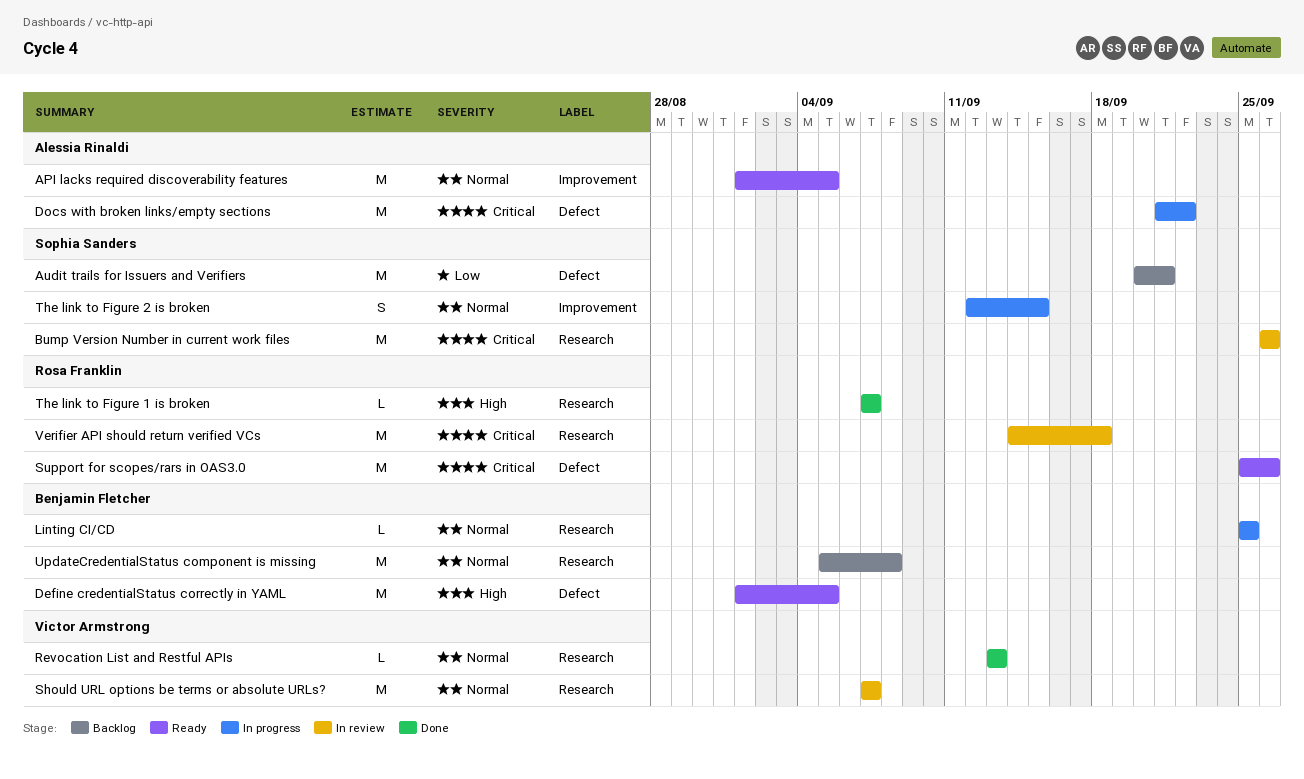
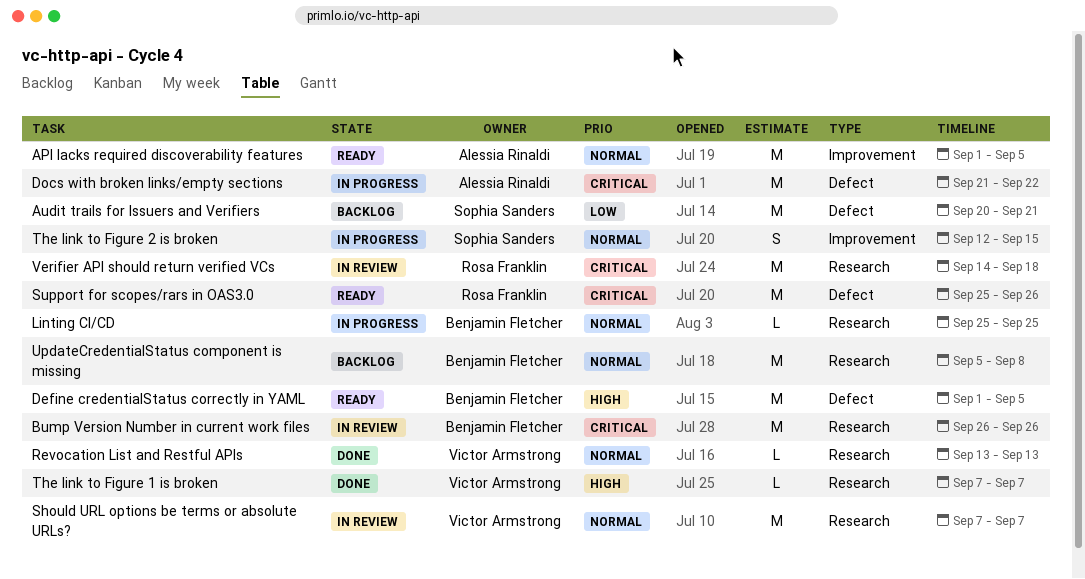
Bump Version Number in current work files, owner: Sophia Sanders -> Benjamin Fletcher
The link to Figure 1 is broken, owner: Rosa Franklin -> Victor Armstrong

